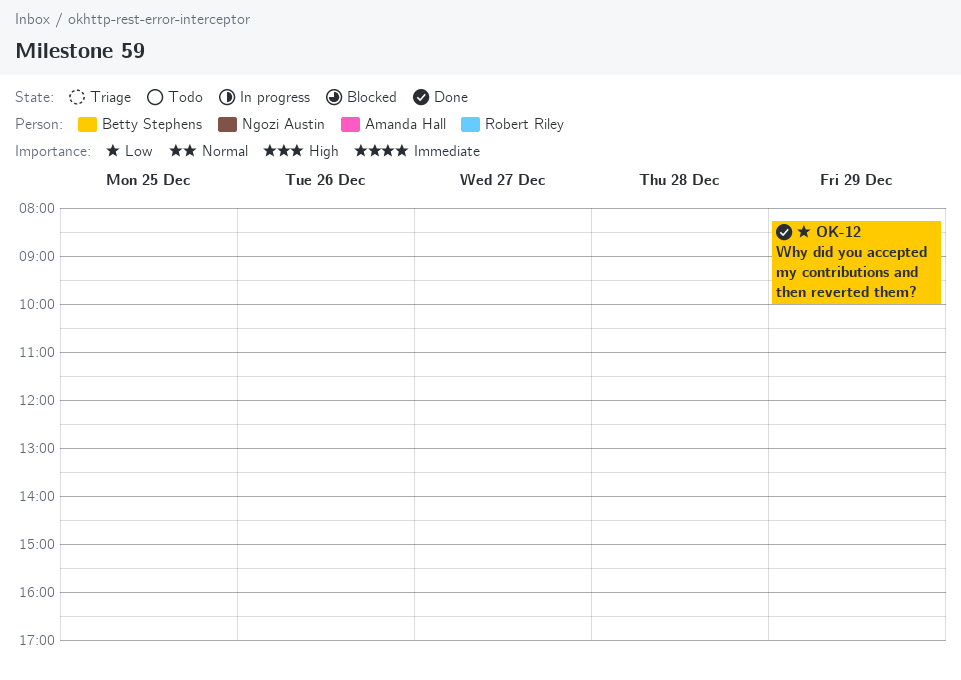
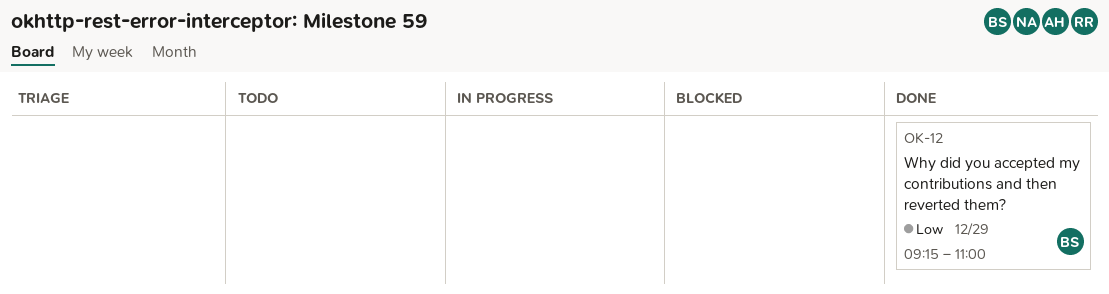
OK-12, begins: 08:15 -> 09:15
OK-12, ends: 10:00 -> 11:00

